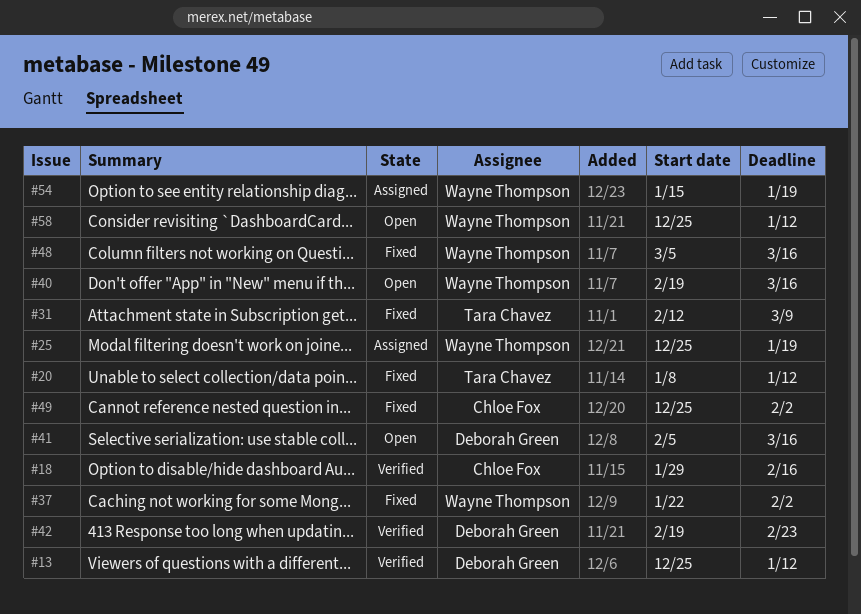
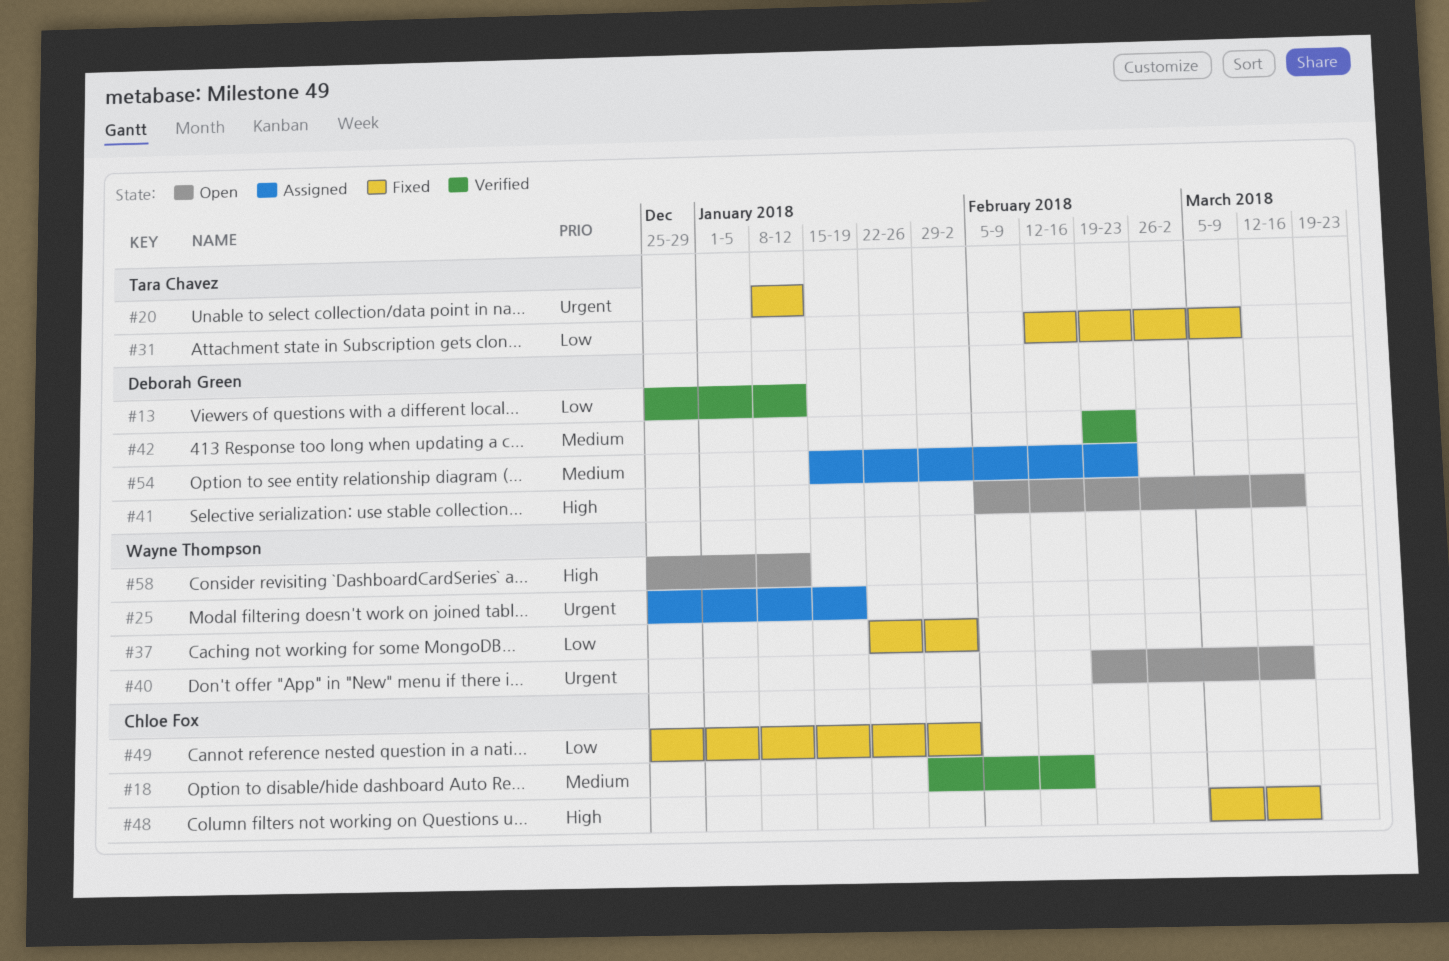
#48, owner: Wayne Thompson -> Chloe Fox
#54, owner: Wayne Thompson -> Deborah Green
#54, due: Jan 19 -> Feb 23

